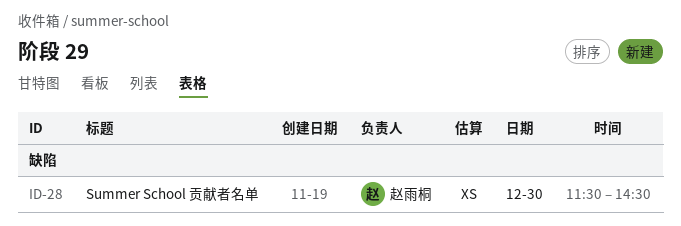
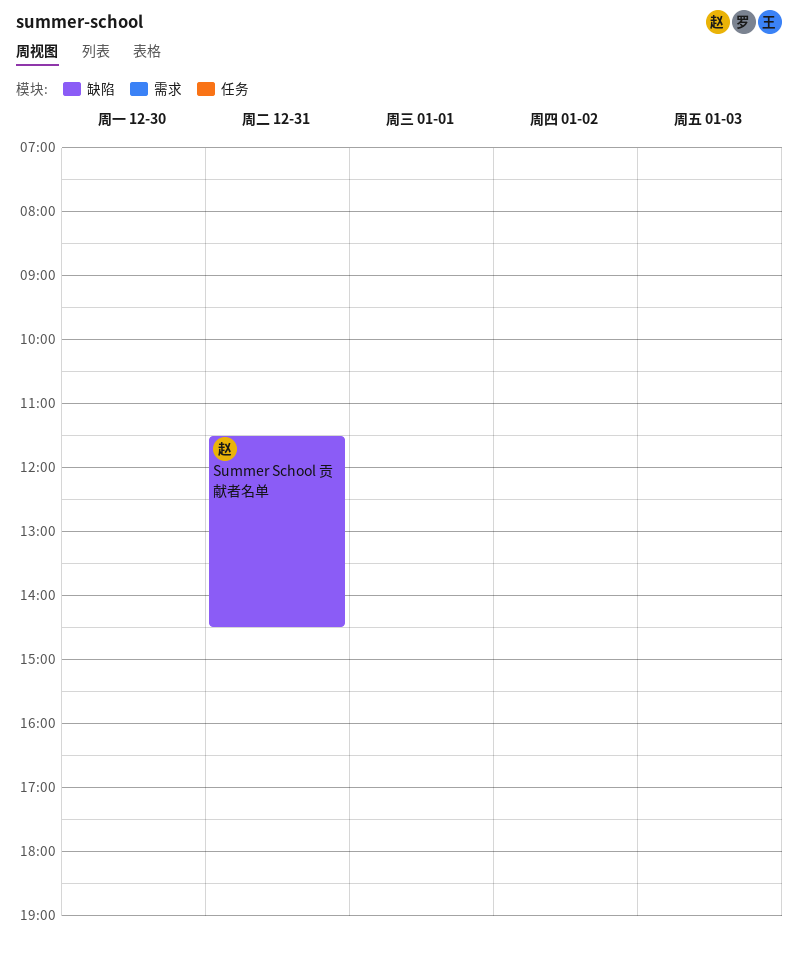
Summer School 贡献者名单, day: Dec 30 -> Dec 31

